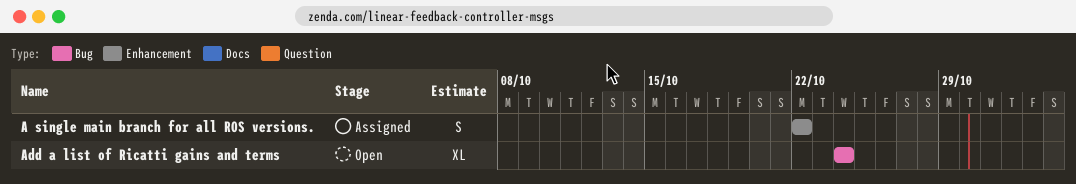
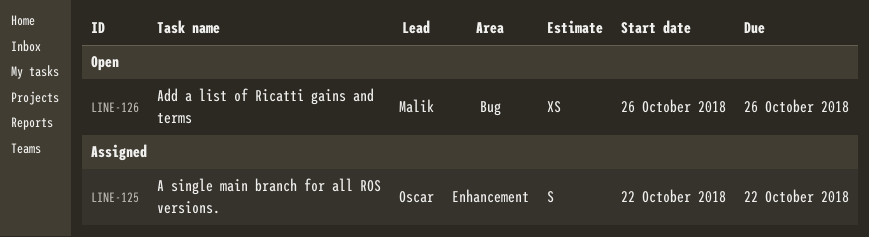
Add a list of Ricatti gains and terms, estimate: XL -> XS
Add a list of Ricatti gains and terms, start: Oct 24 -> Oct 26
Add a list of Ricatti gains and terms, due: Oct 24 -> Oct 26

